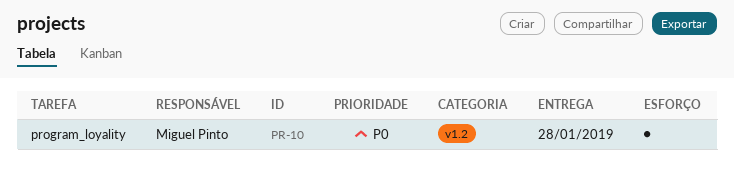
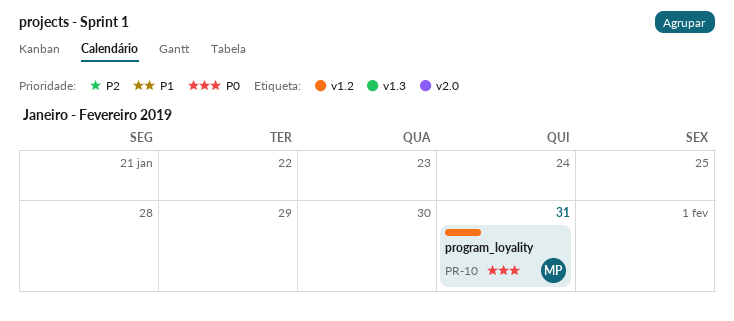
PR-10, due: Jan 28 -> Jan 31

